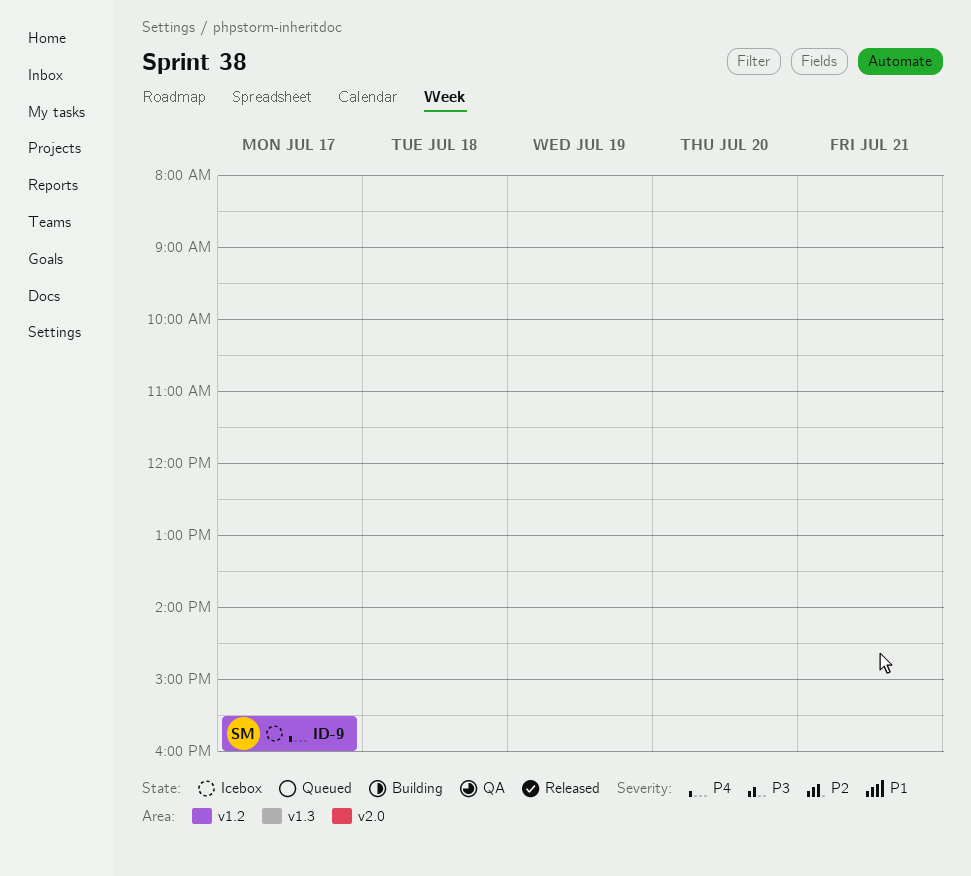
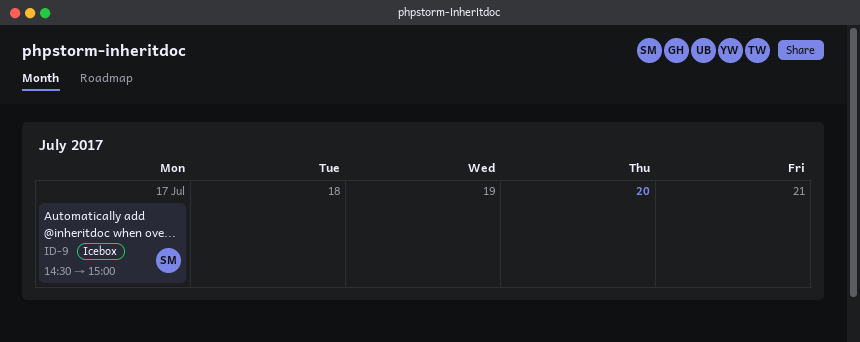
ID-9, begins: 15:30 -> 14:30
ID-9, ends: 16:00 -> 15:00

